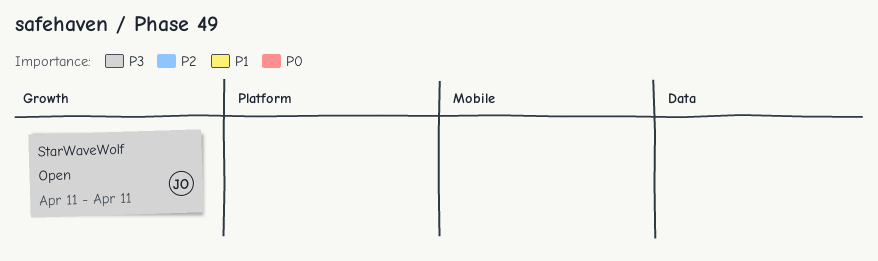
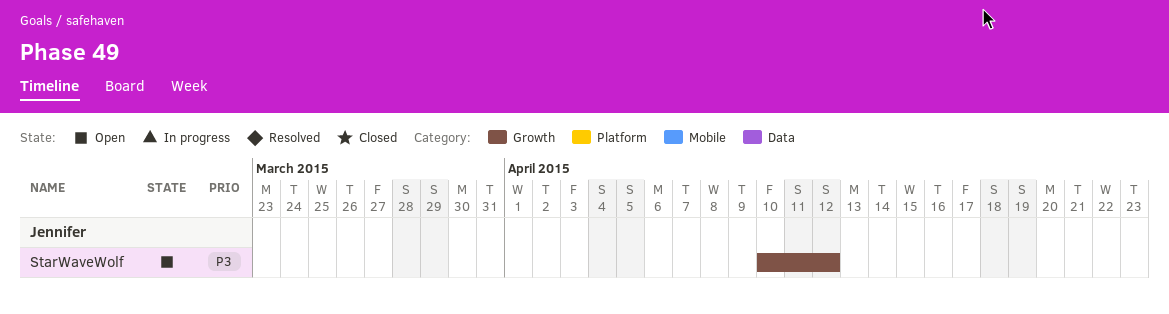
StarWaveWolf, start: Apr 11 -> Apr 10
StarWaveWolf, due: Apr 11 -> Apr 12

